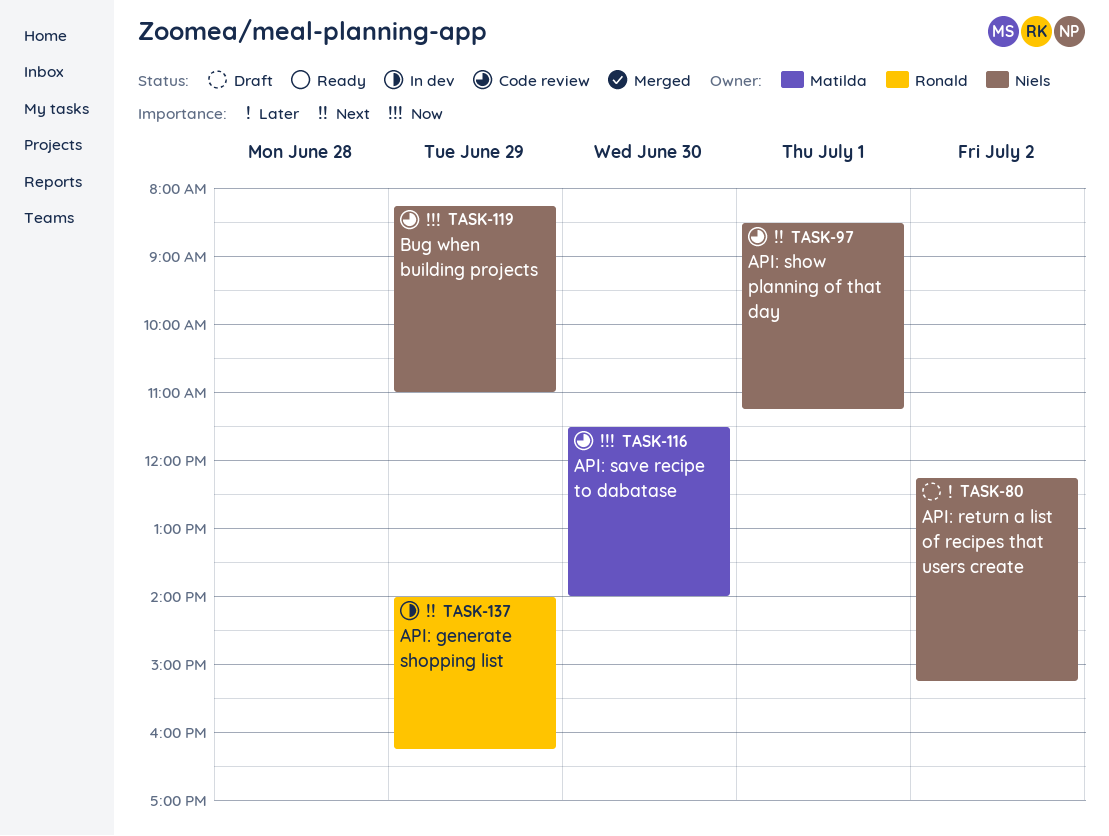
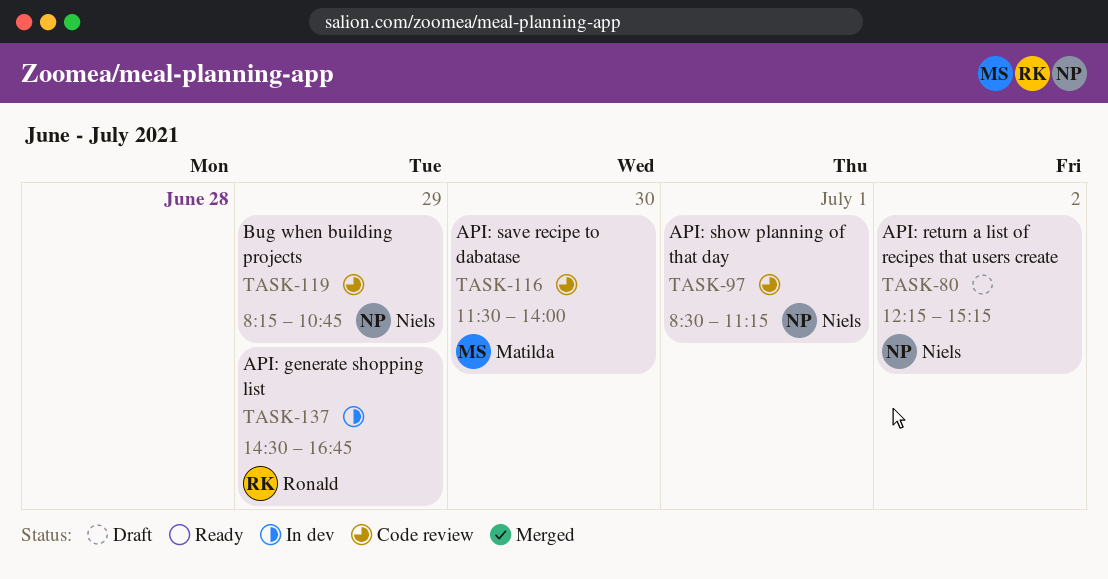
TASK-119, ends: 11:00 -> 10:45
TASK-137, begins: 14:00 -> 14:30
TASK-137, ends: 16:15 -> 16:45

